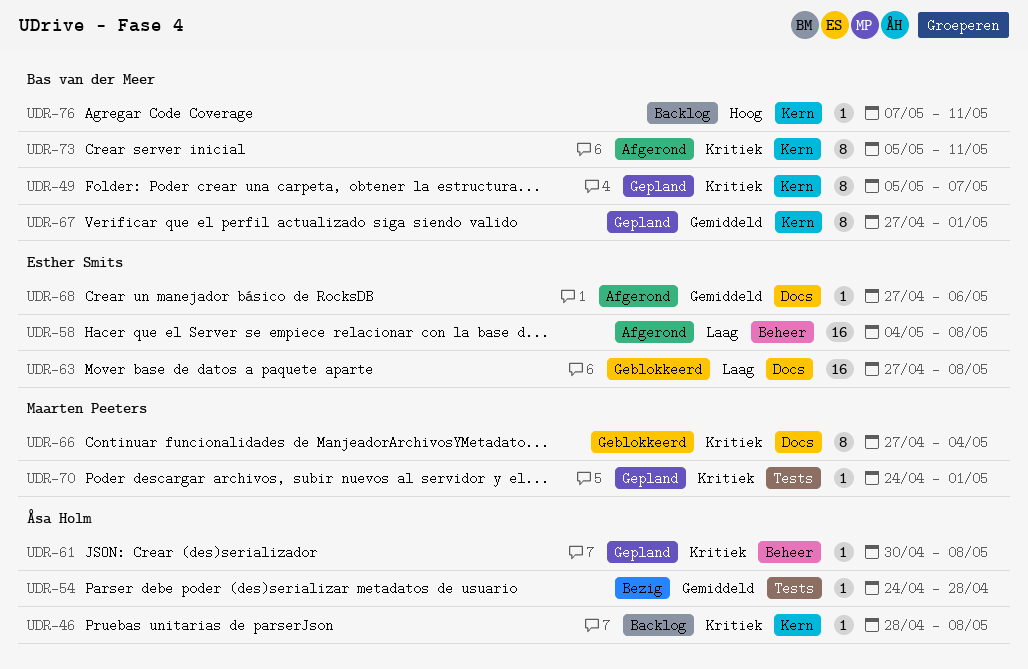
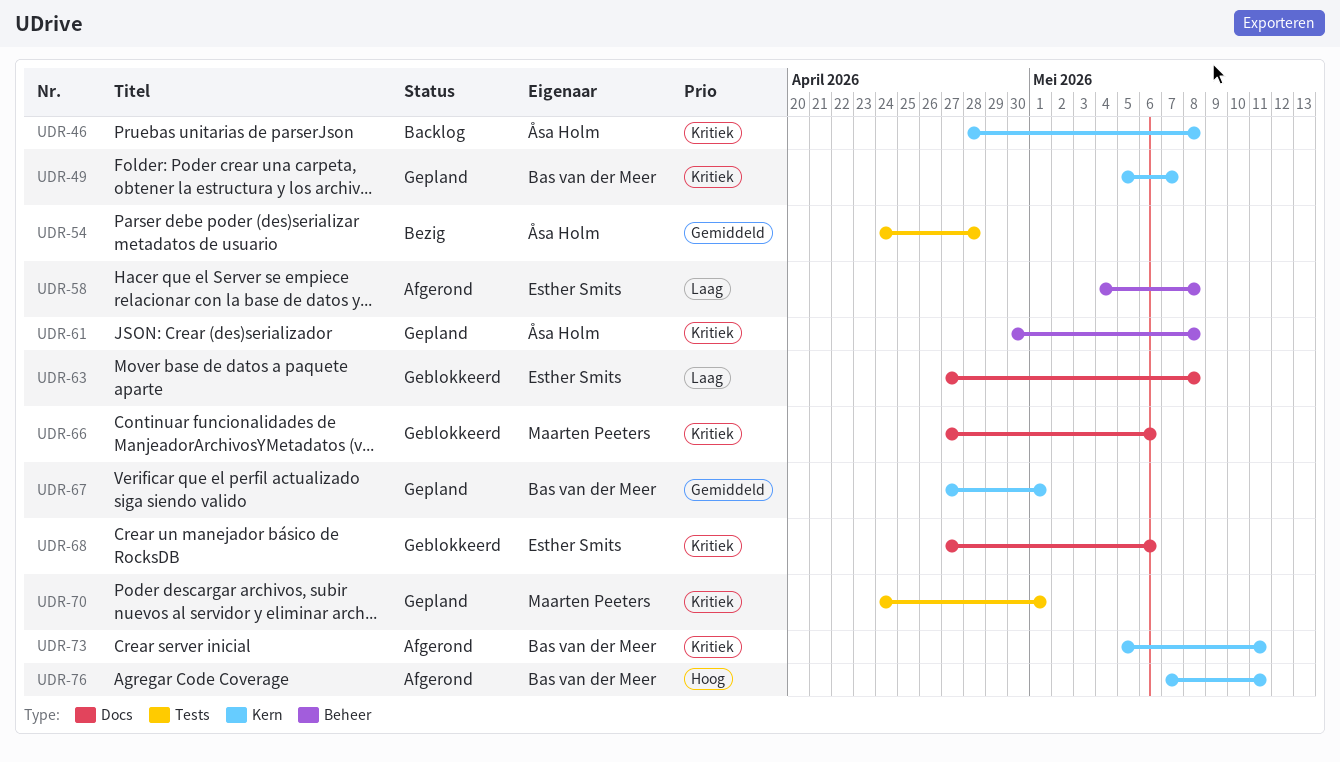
UDR-66, due: May 4 -> May 6
UDR-68, status: Afgerond -> Geblokkeerd
UDR-68, priority: Gemiddeld -> Kritiek
UDR-76, status: Backlog -> Afgerond

